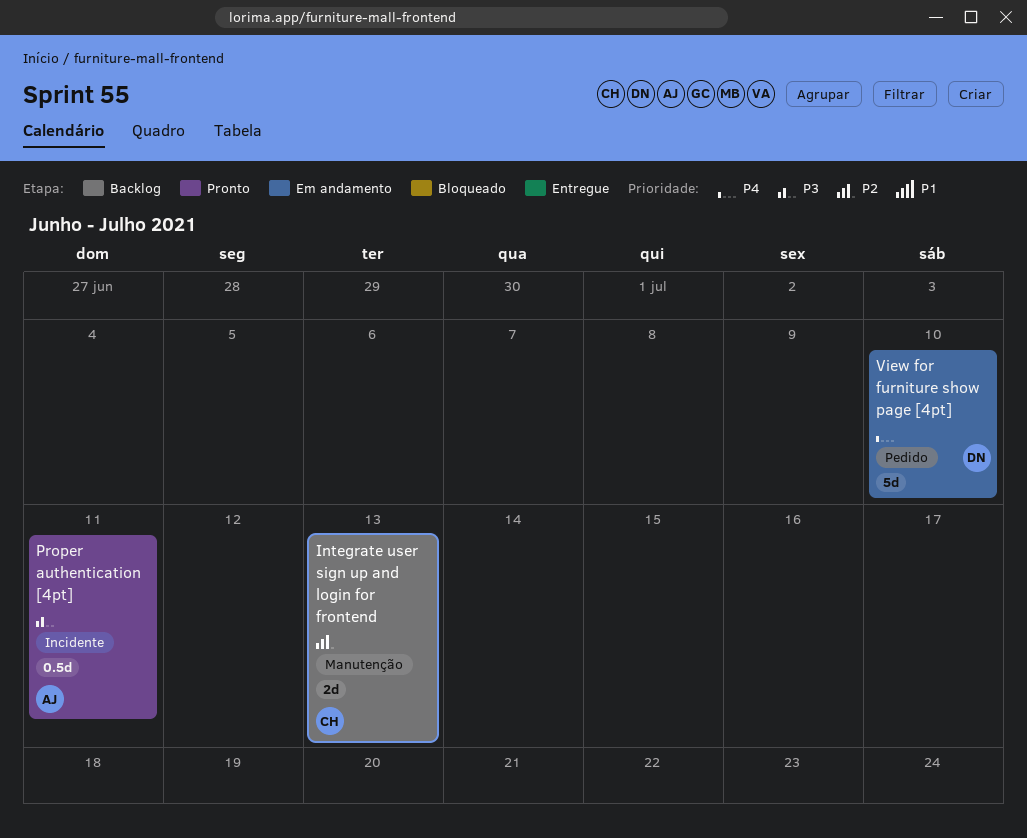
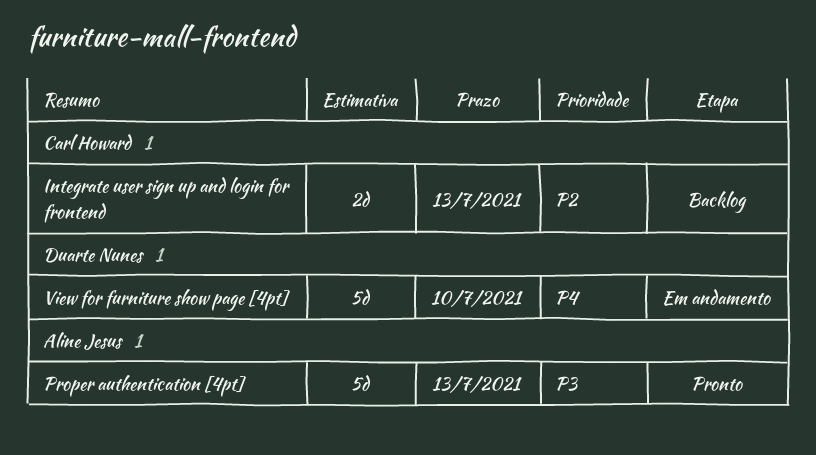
Proper authentication [4pt], estimate: 0.5d -> 5d
Proper authentication [4pt], due: Jul 11 -> Jul 13

